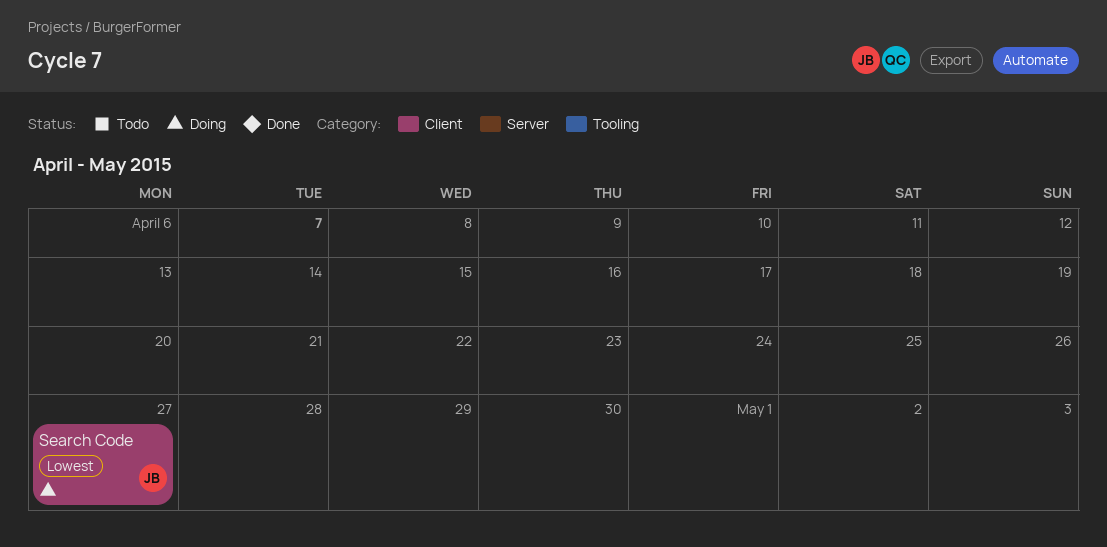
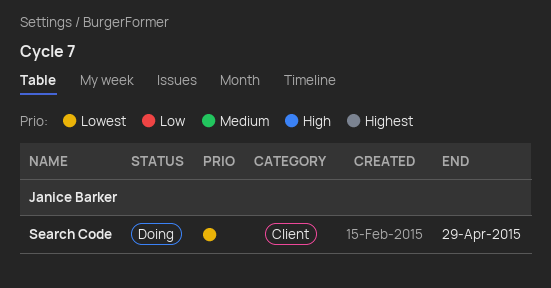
Search Code, due: Apr 27 -> Apr 29

